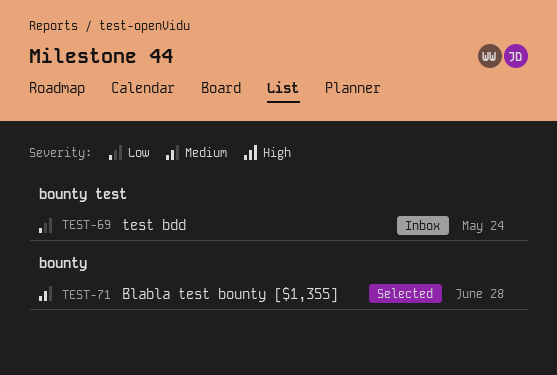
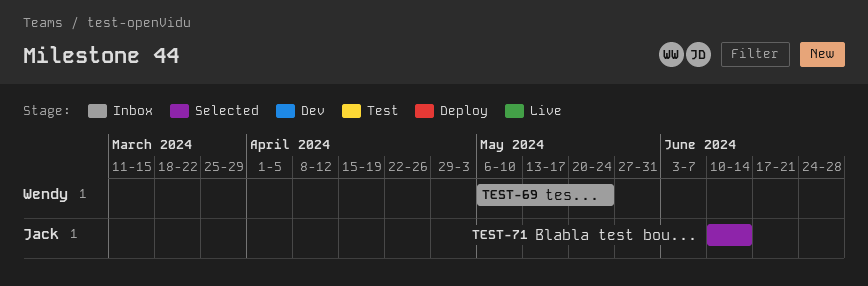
TEST-71, due: Jun 28 -> Jun 14

